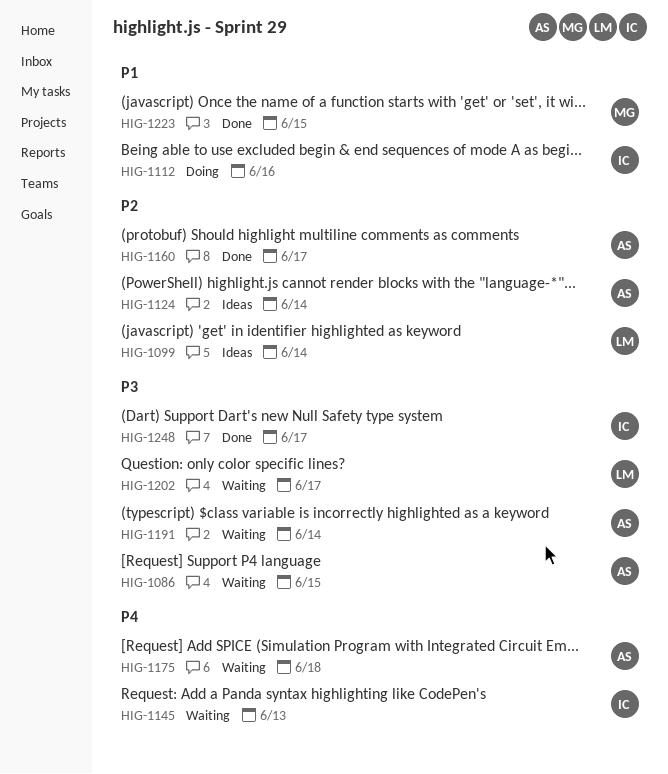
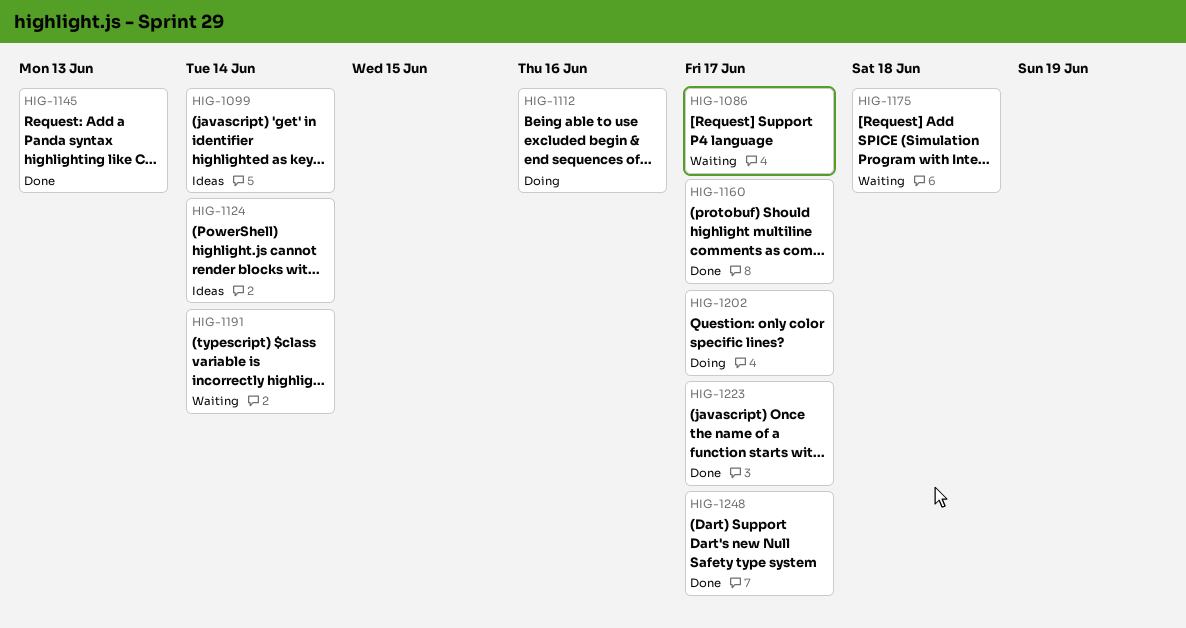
HIG-1086, due: Jun 15 -> Jun 17
HIG-1145, status: Waiting -> Done
HIG-1202, status: Waiting -> Doing
HIG-1223, due: Jun 15 -> Jun 17

